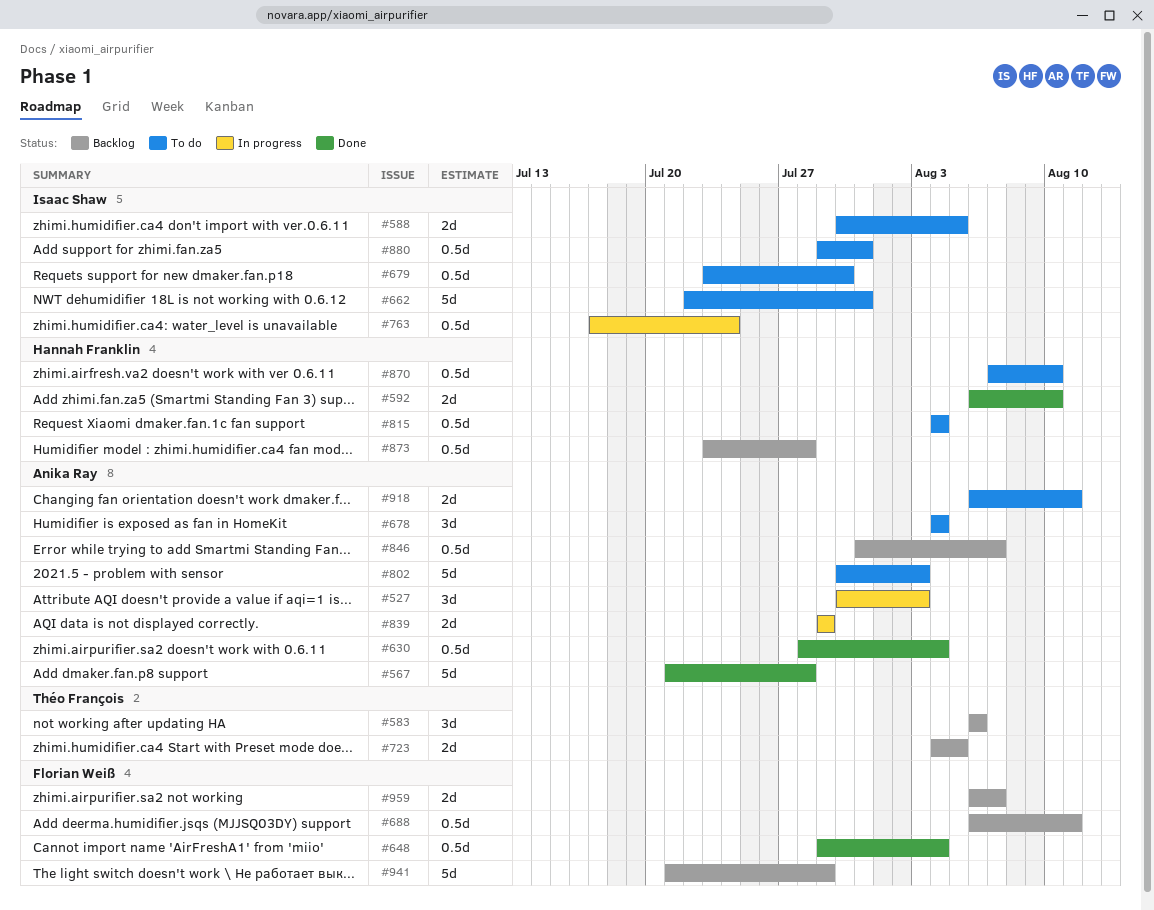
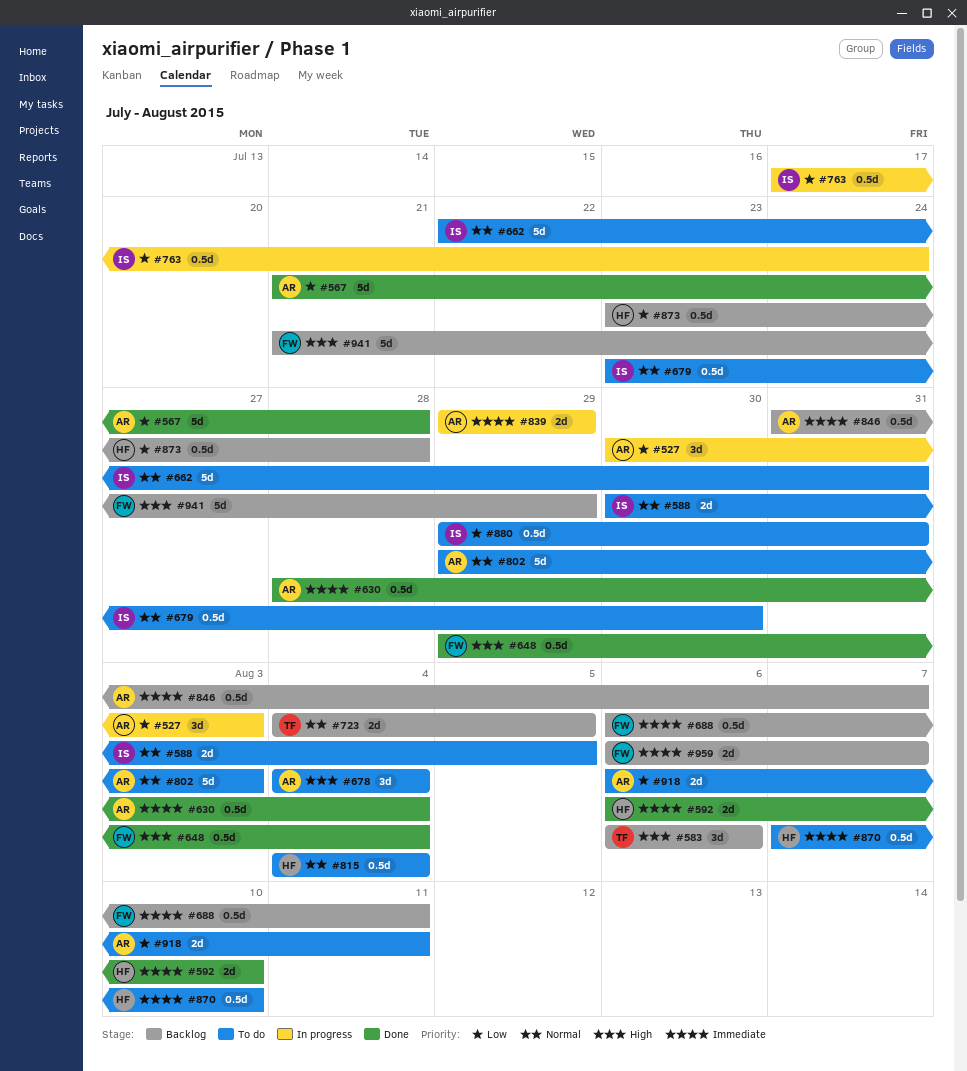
#802, start: Jul 30 -> Jul 29

